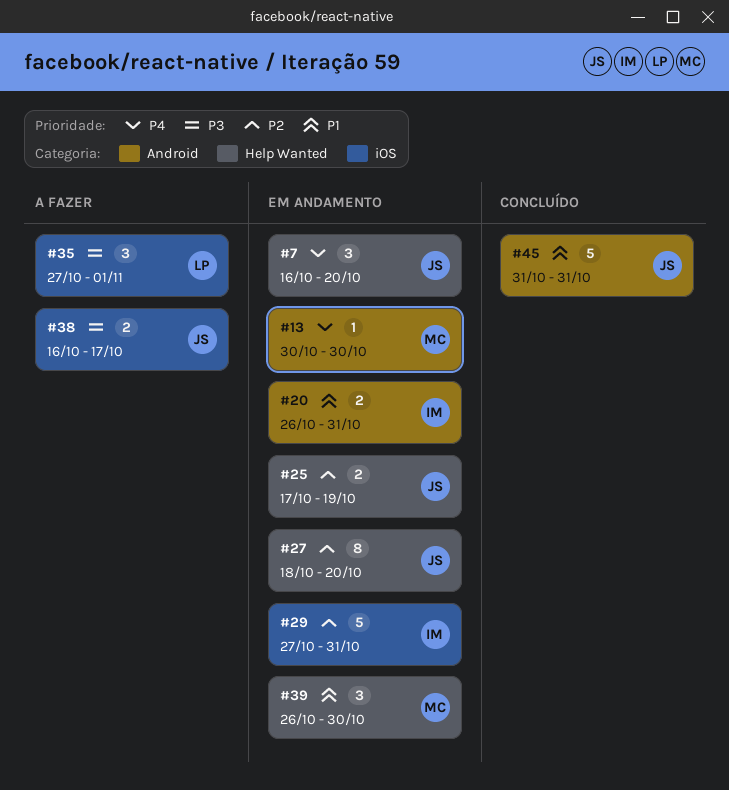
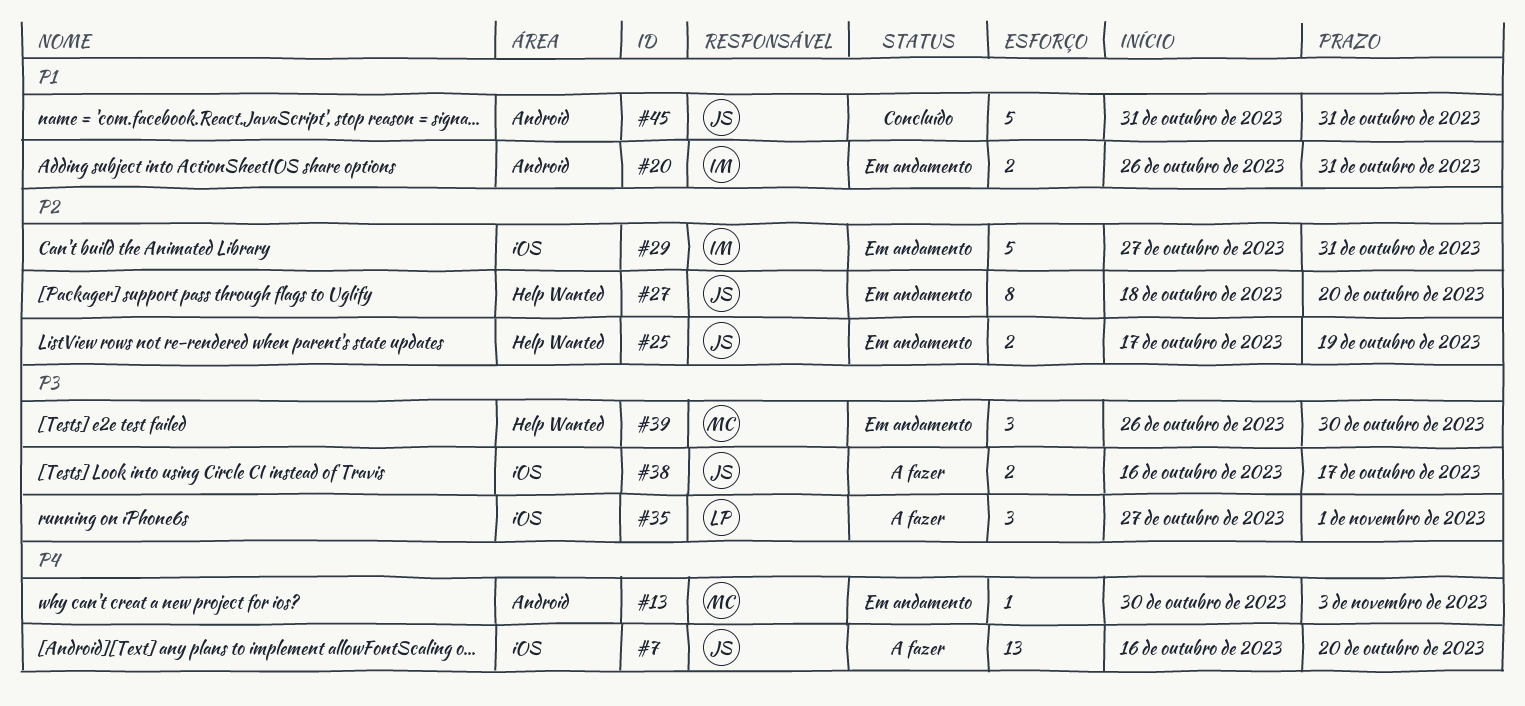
#7, status: Em andamento -> A fazer
#7, label: Help Wanted -> iOS
#7, estimate: 3 -> 13
#13, due: Oct 30 -> Nov 3
#39, priority: P1 -> P3

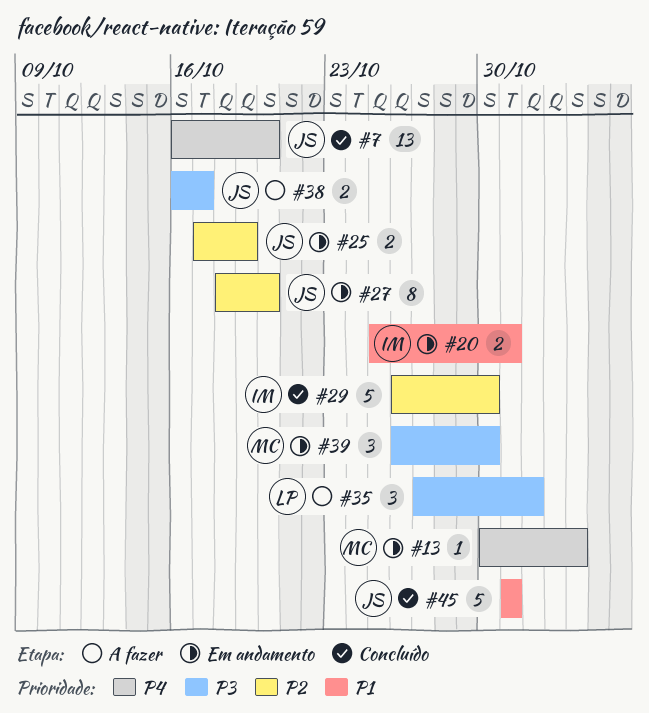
#7, status: A fazer -> Concluído
#20, start: Oct 26 -> Oct 25
#29, status: Em andamento -> Concluído
#29, start: Oct 27 -> Oct 26
#29, due: Oct 31 -> Oct 30

